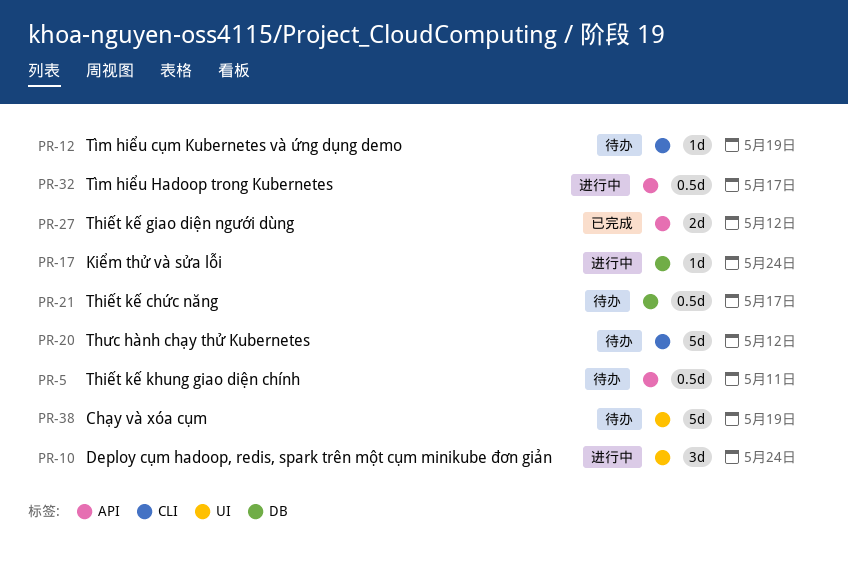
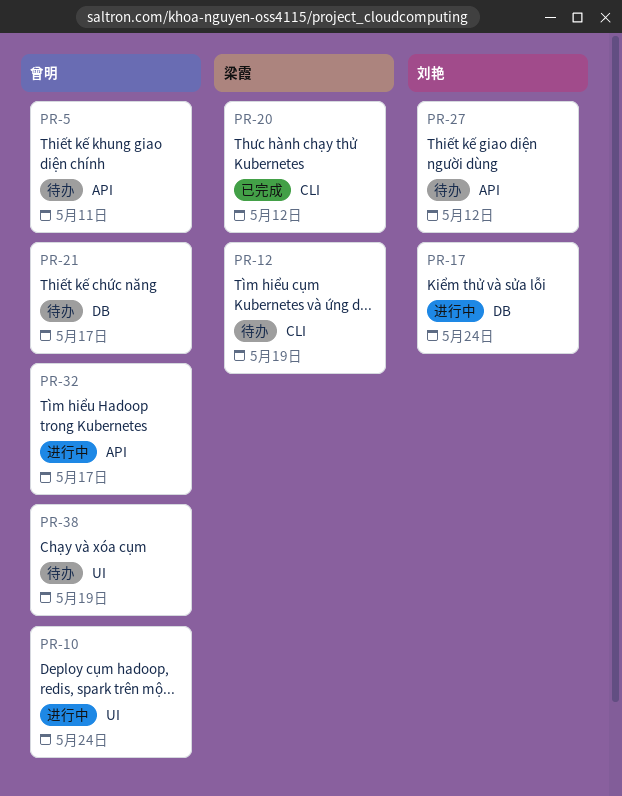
PR-20, status: 待办 -> 已完成
PR-27, status: 已完成 -> 待办

